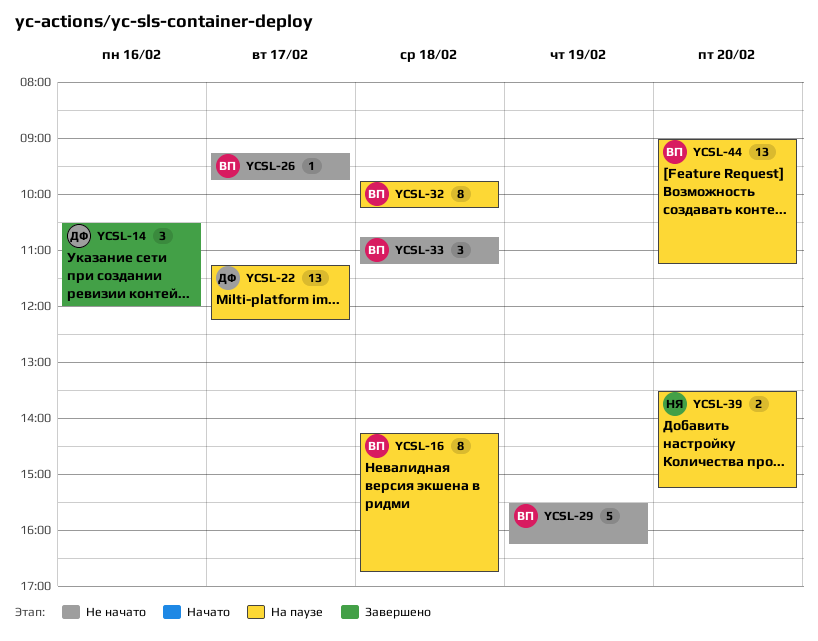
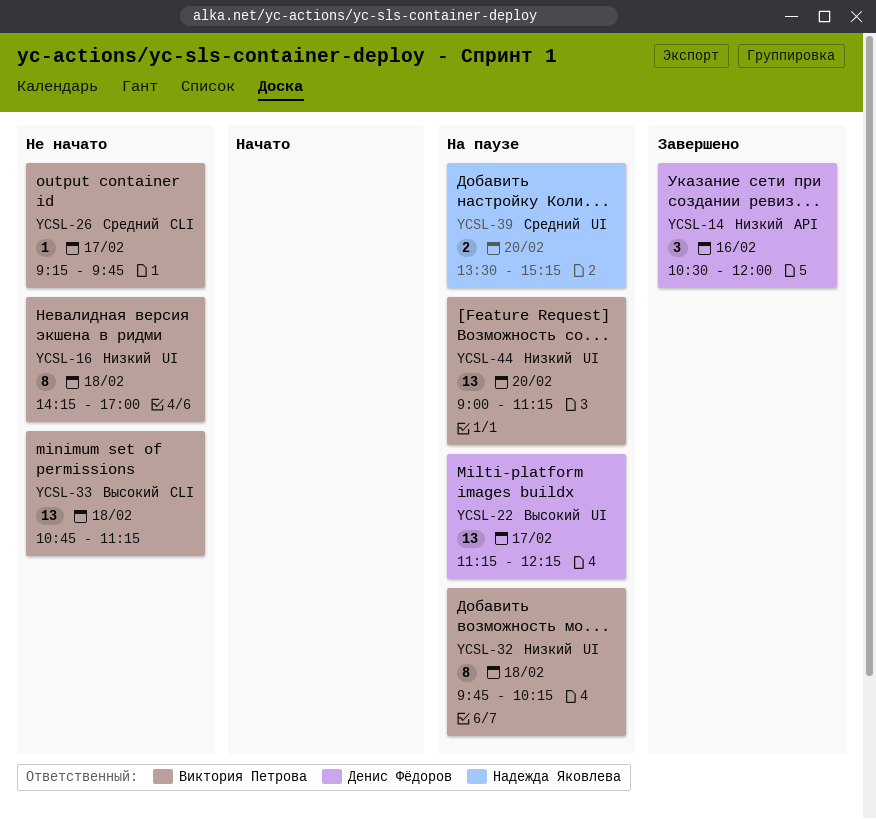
YCSL-16, status: На паузе -> Не начато
YCSL-16, ends: 16:45 -> 17:00
YCSL-29: present -> none
YCSL-33, estimate: 3 -> 13

